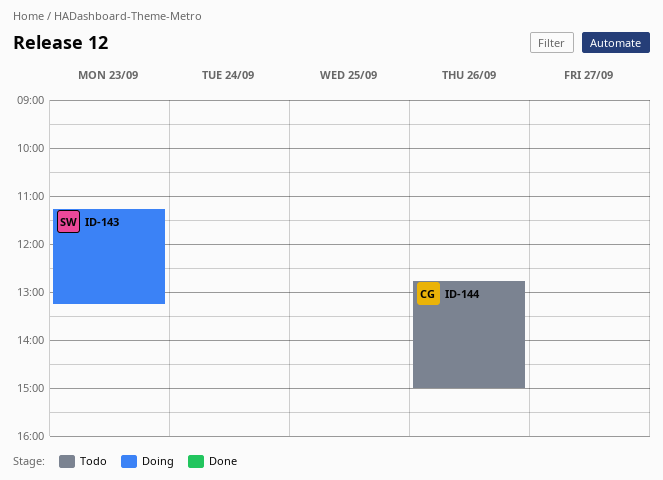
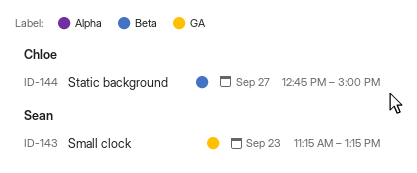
ID-144, day: Sep 26 -> Sep 27

